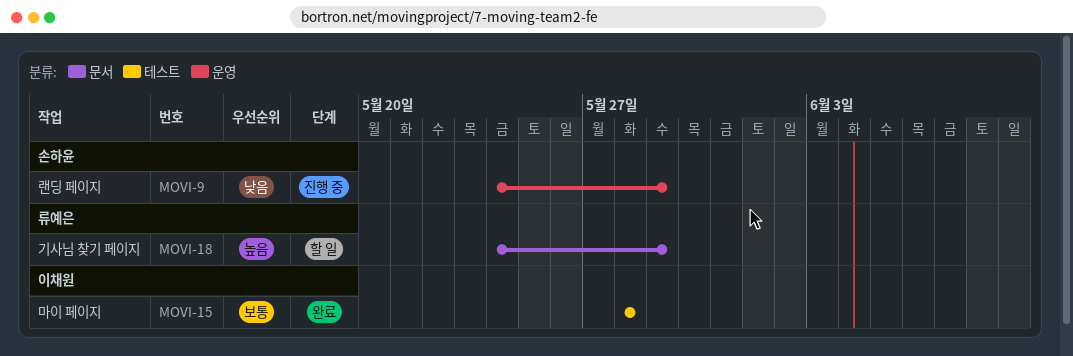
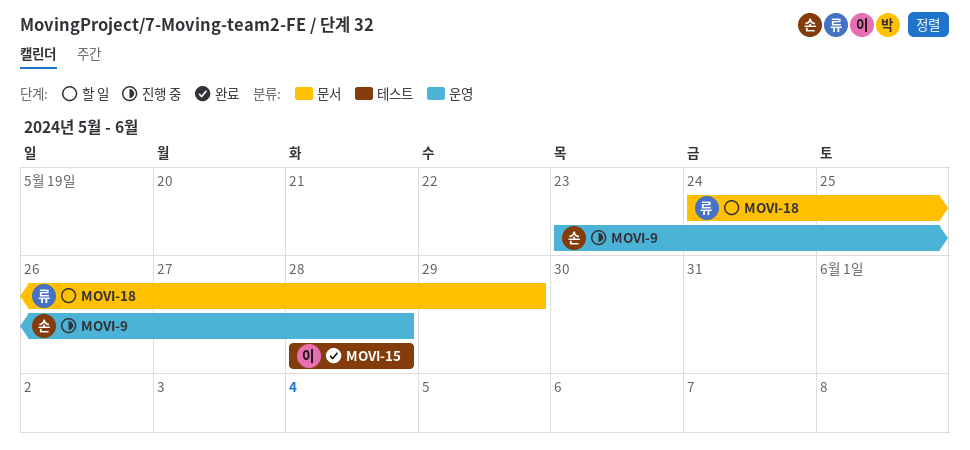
MOVI-9, start: May 24 -> May 23
MOVI-9, due: May 29 -> May 28

